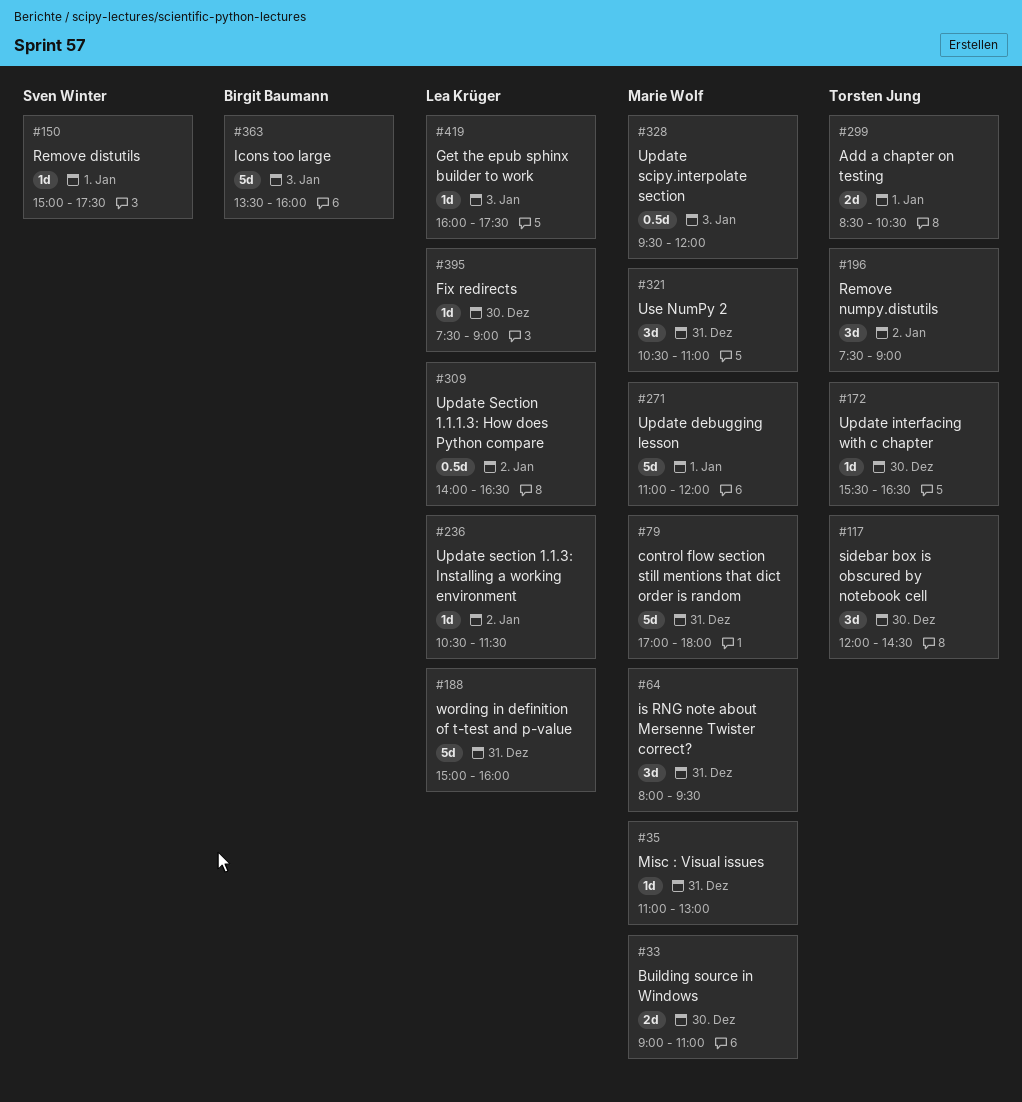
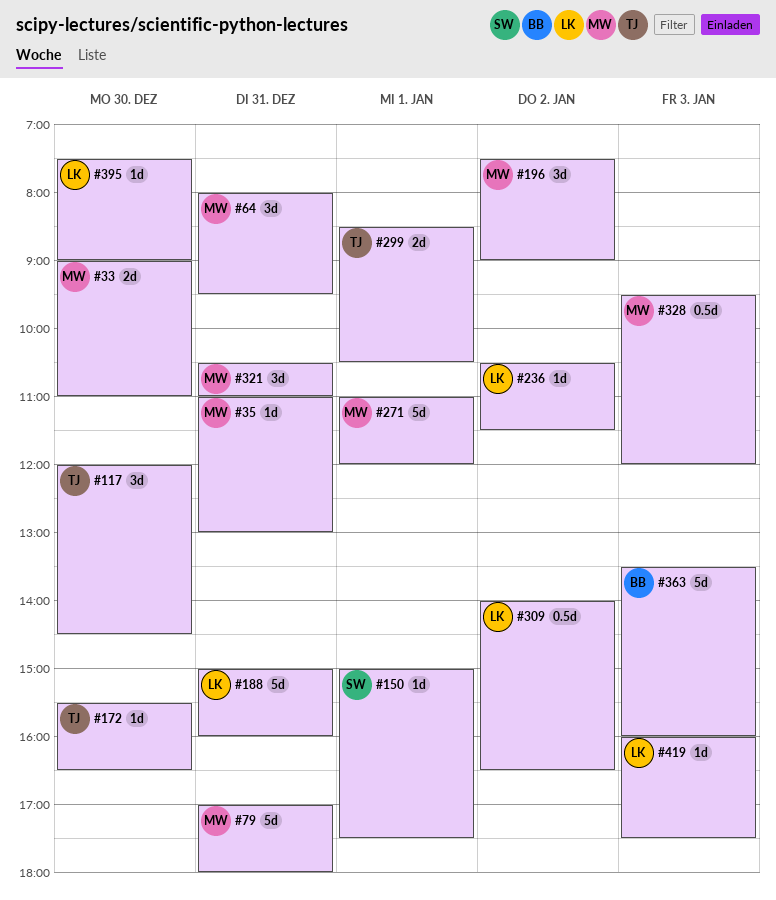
#196, owner: Torsten Jung -> Marie Wolf

